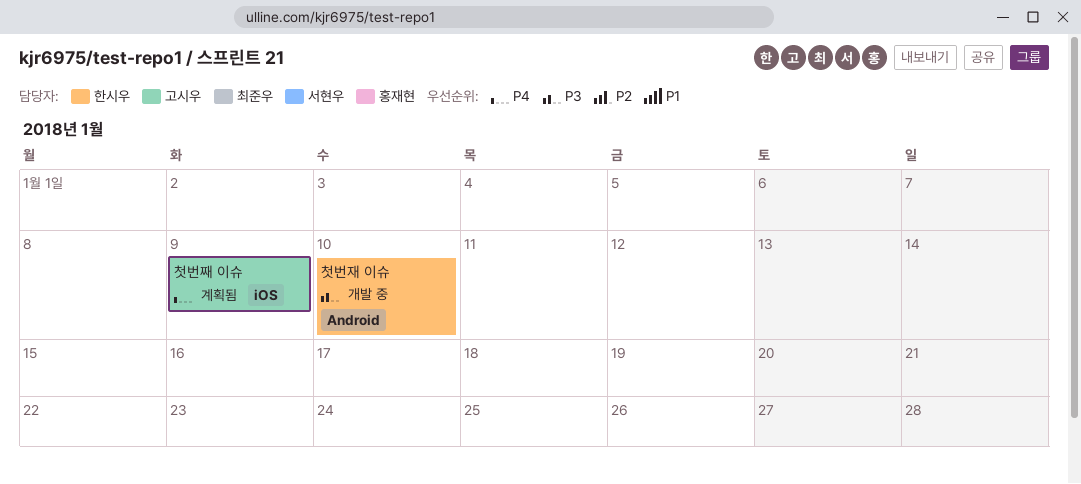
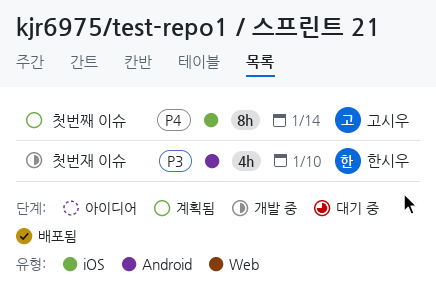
첫번째 이슈, due: Jan 9 -> Jan 14

